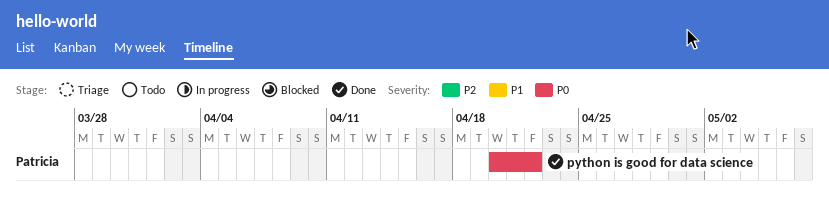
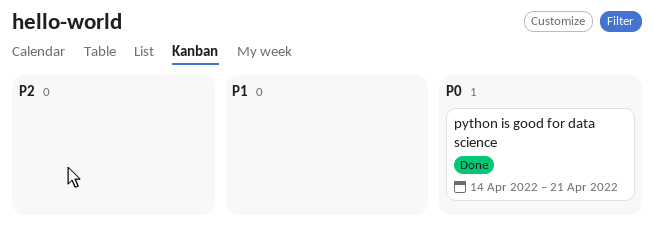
python is good for data science, start: Apr 20 -> Apr 14
python is good for data science, due: Apr 22 -> Apr 21

